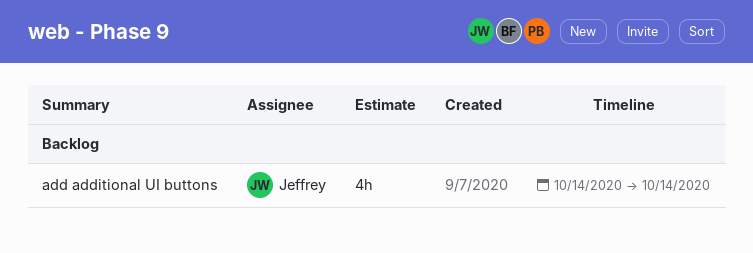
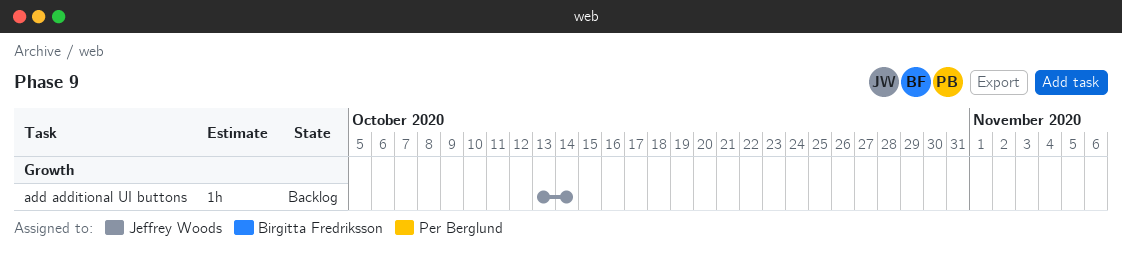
add additional UI buttons, estimate: 4h -> 1h
add additional UI buttons, start: Oct 14 -> Oct 13

